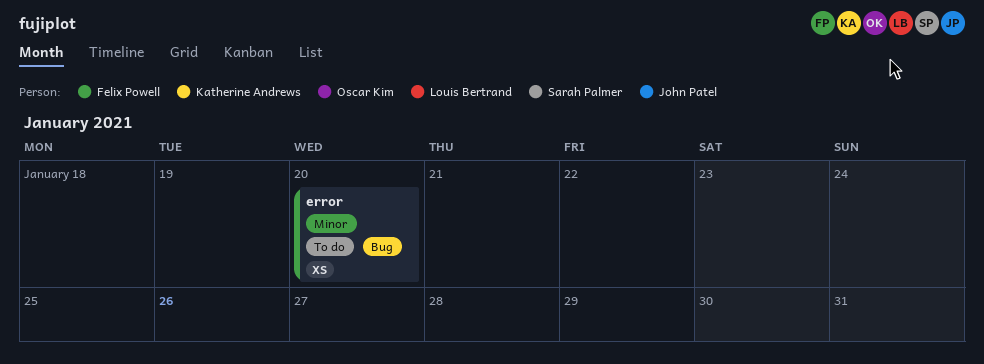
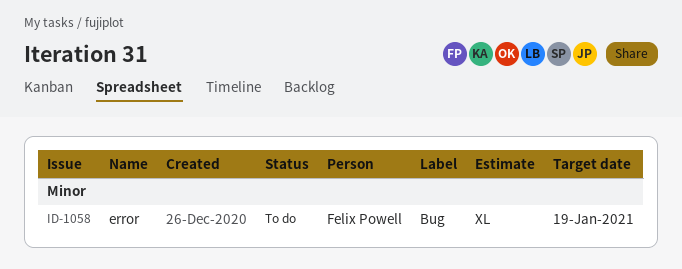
error, estimate: XS -> XL
error, due: Jan 20 -> Jan 19

